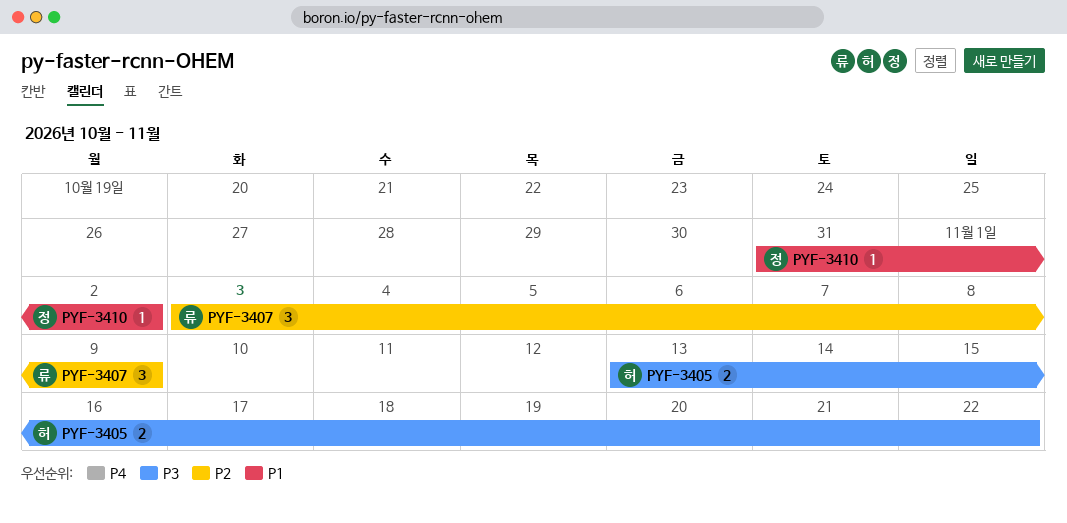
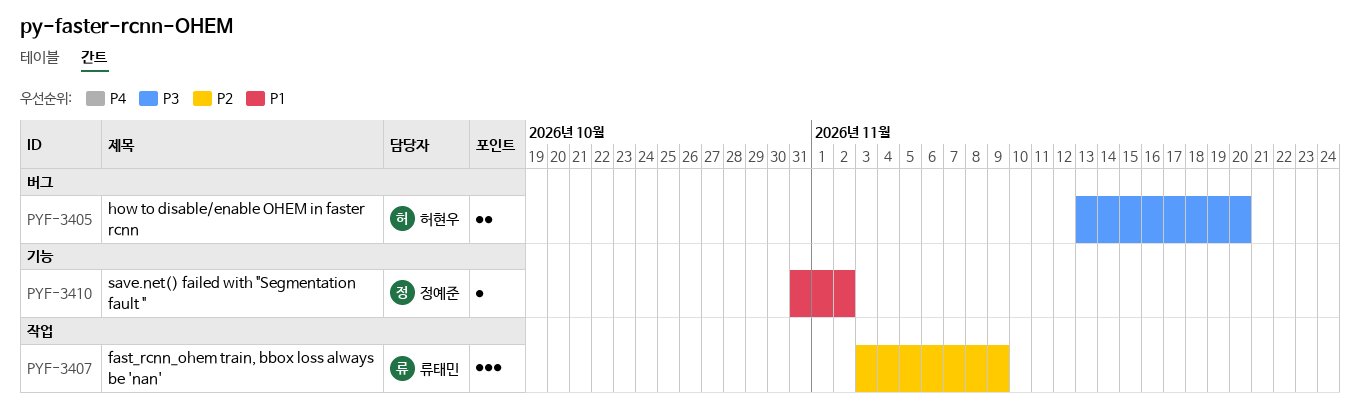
PYF-3405, due: Nov 22 -> Nov 20

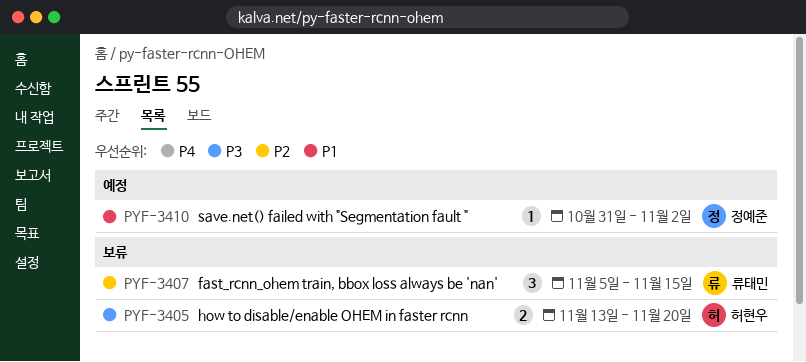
PYF-3407, start: Nov 3 -> Nov 5
PYF-3407, due: Nov 9 -> Nov 15

